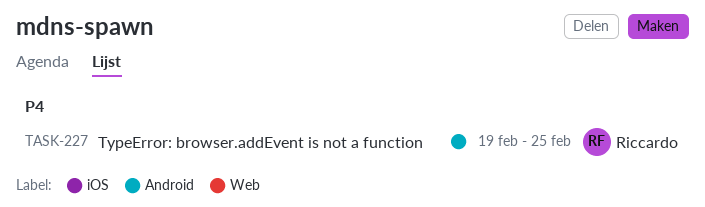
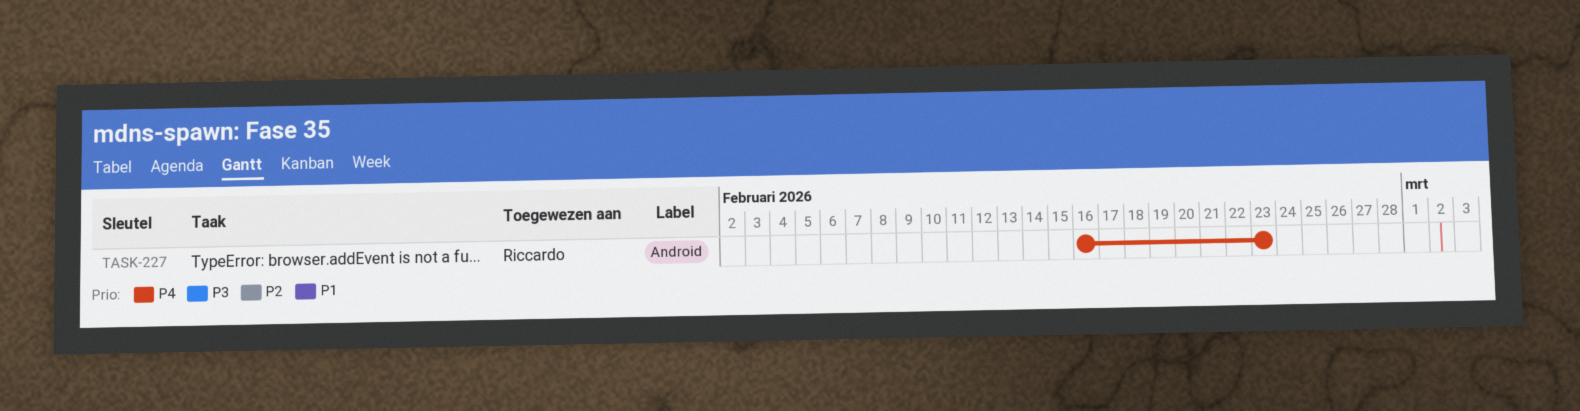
TASK-227, start: Feb 19 -> Feb 16
TASK-227, due: Feb 25 -> Feb 23

